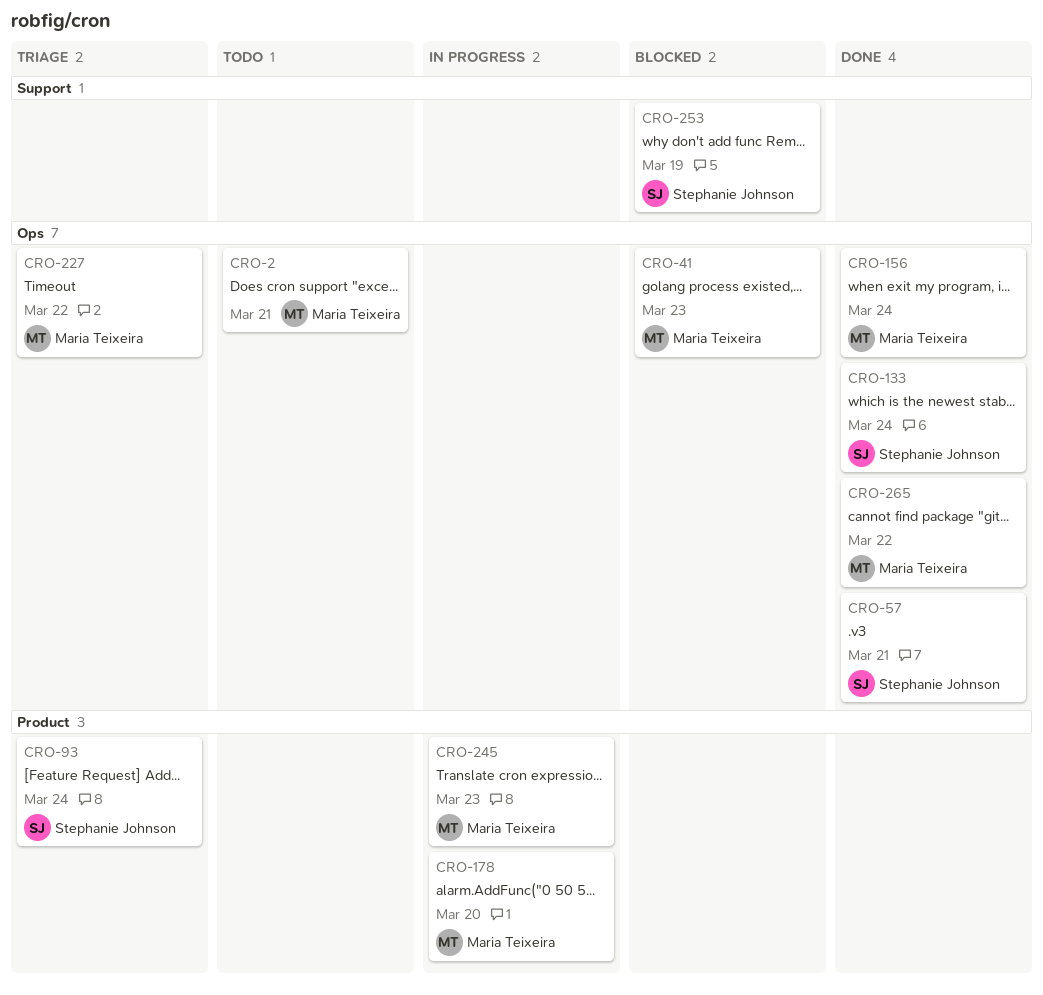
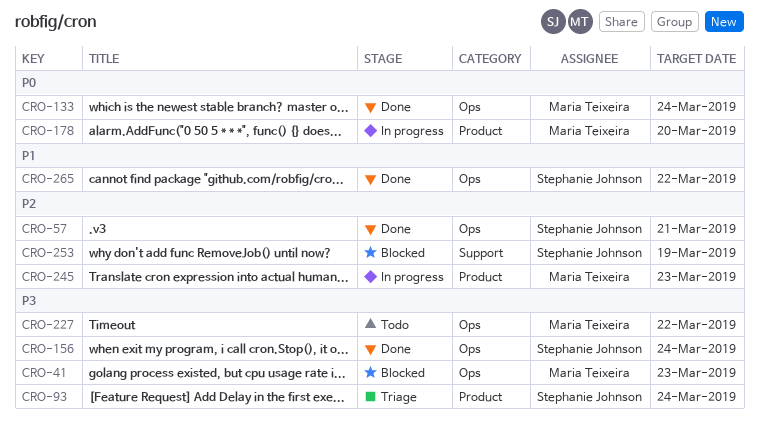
CRO-2: present -> none
CRO-133, owner: Stephanie Johnson -> Maria Teixeira
CRO-156, owner: Maria Teixeira -> Stephanie Johnson
CRO-227, status: Triage -> Todo
CRO-265, owner: Maria Teixeira -> Stephanie Johnson

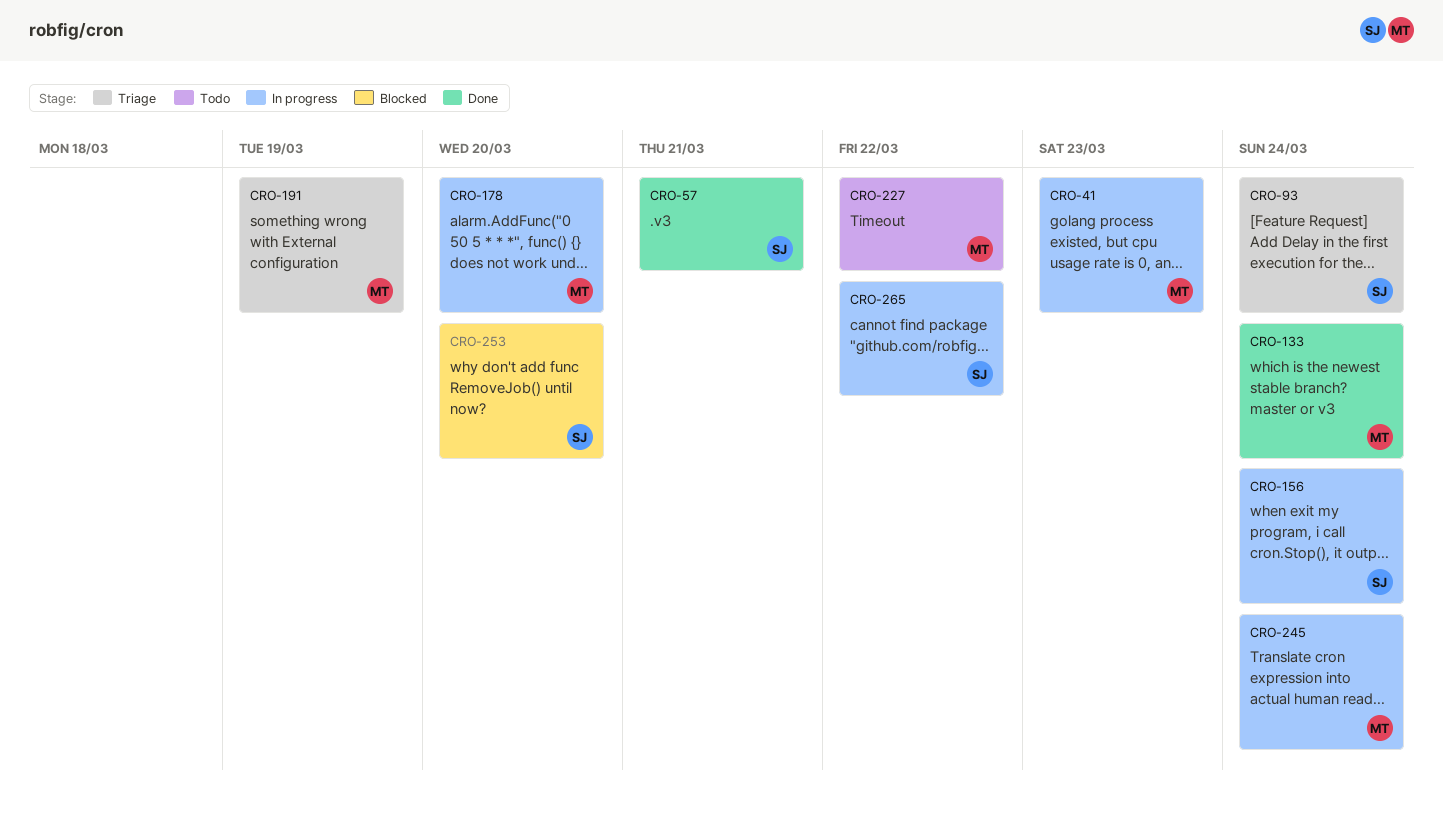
CRO-41, status: Blocked -> In progress
CRO-156, status: Done -> In progress
CRO-191: none -> present
CRO-245, due: Mar 23 -> Mar 24
CRO-253, due: Mar 19 -> Mar 20
CRO-265, status: Done -> In progress

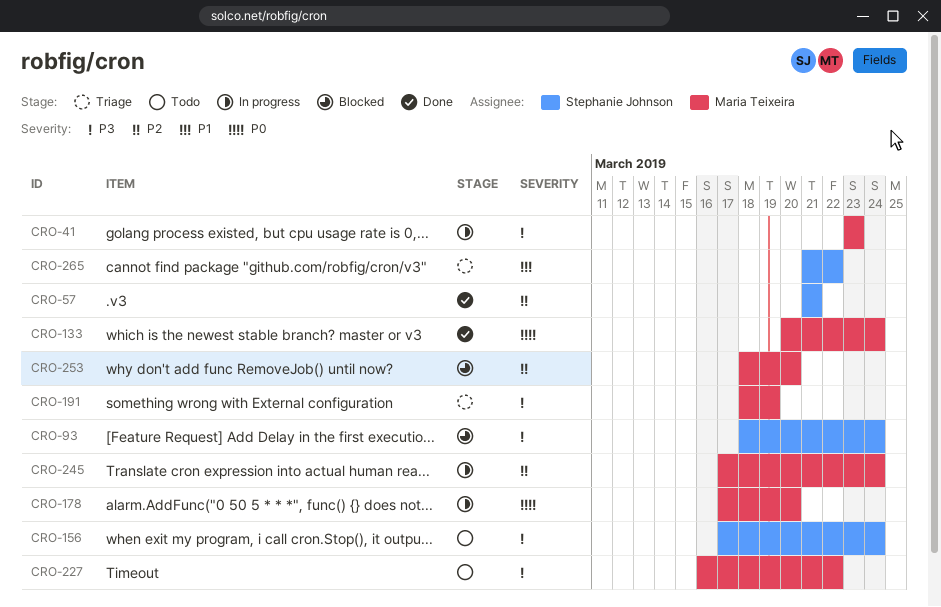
CRO-93, status: Triage -> Blocked
CRO-156, status: In progress -> Todo
CRO-253, owner: Stephanie Johnson -> Maria Teixeira
CRO-265, status: In progress -> Triage

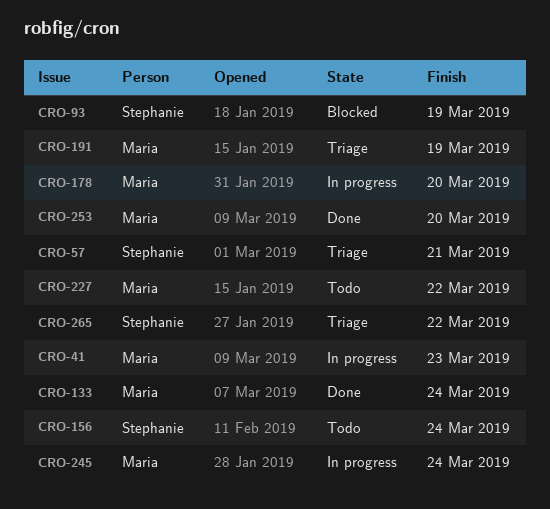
CRO-57, status: Done -> Triage
CRO-93, due: Mar 24 -> Mar 19
CRO-253, status: Blocked -> Done

